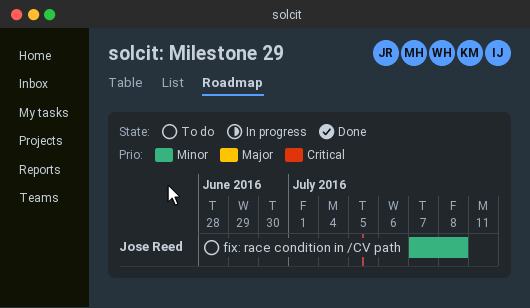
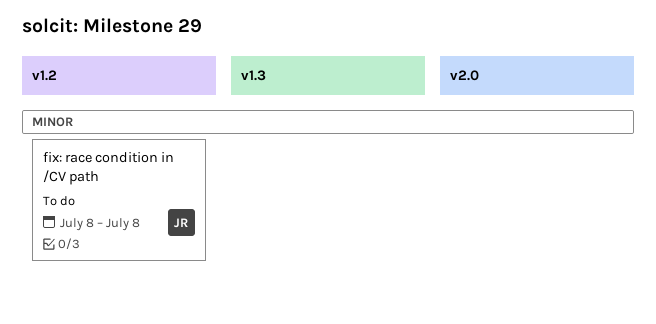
fix: race condition in /CV path, start: Jul 7 -> Jul 8

